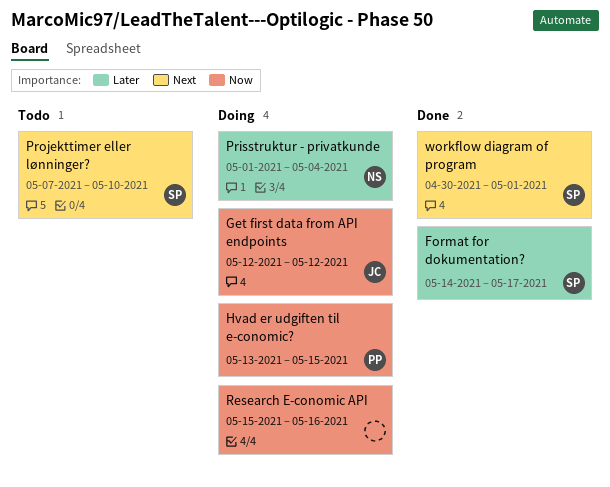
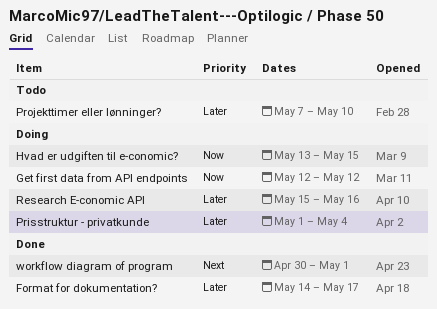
Projekttimer eller lønninger?, priority: Next -> Later
Research E-conomic API, priority: Now -> Later

